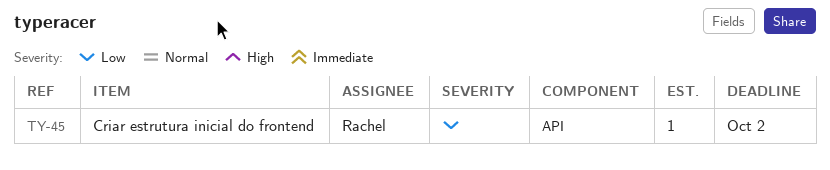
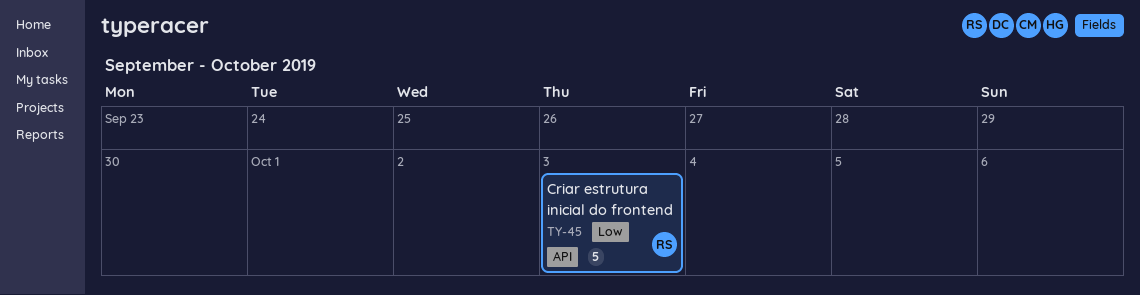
TY-45, estimate: 1 -> 5
TY-45, due: Oct 2 -> Oct 3

